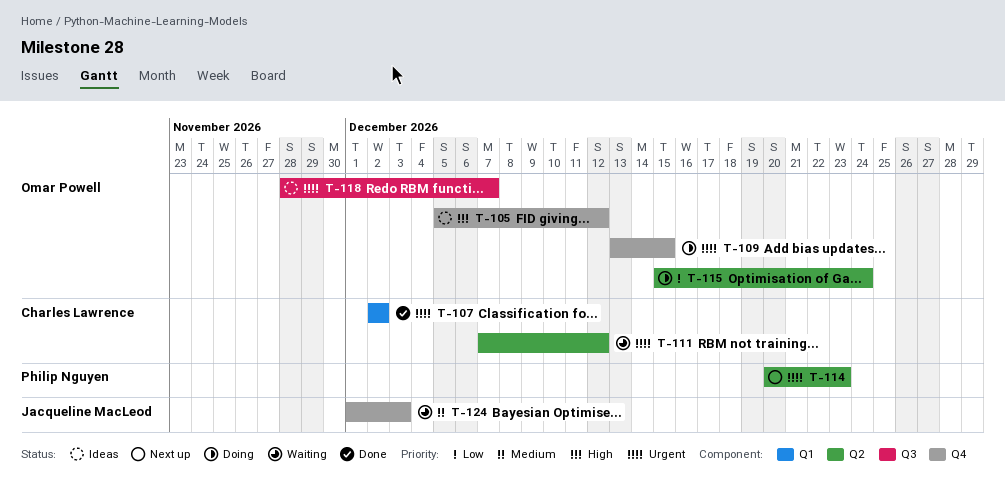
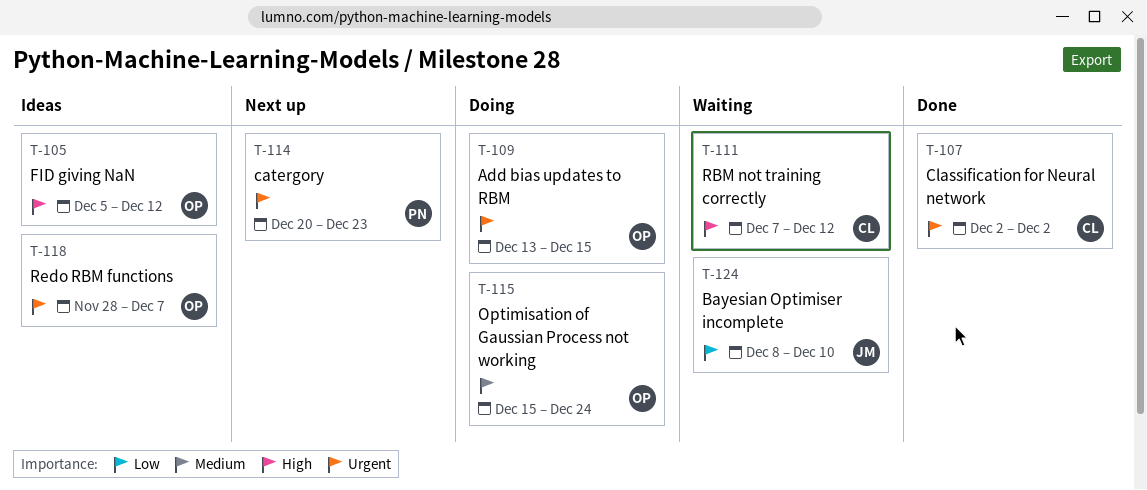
T-111, priority: Urgent -> High
T-115, priority: Low -> Medium
T-124, priority: Medium -> Low
T-124, start: Dec 1 -> Dec 8
T-124, due: Dec 3 -> Dec 10

